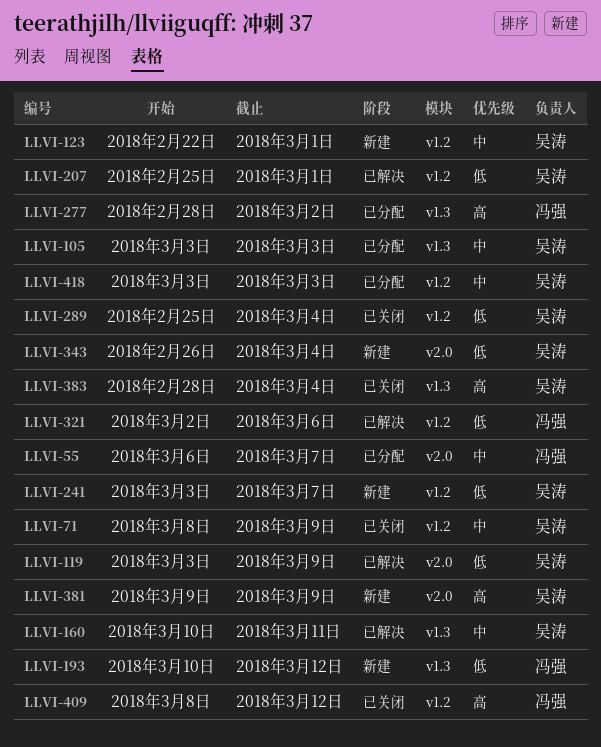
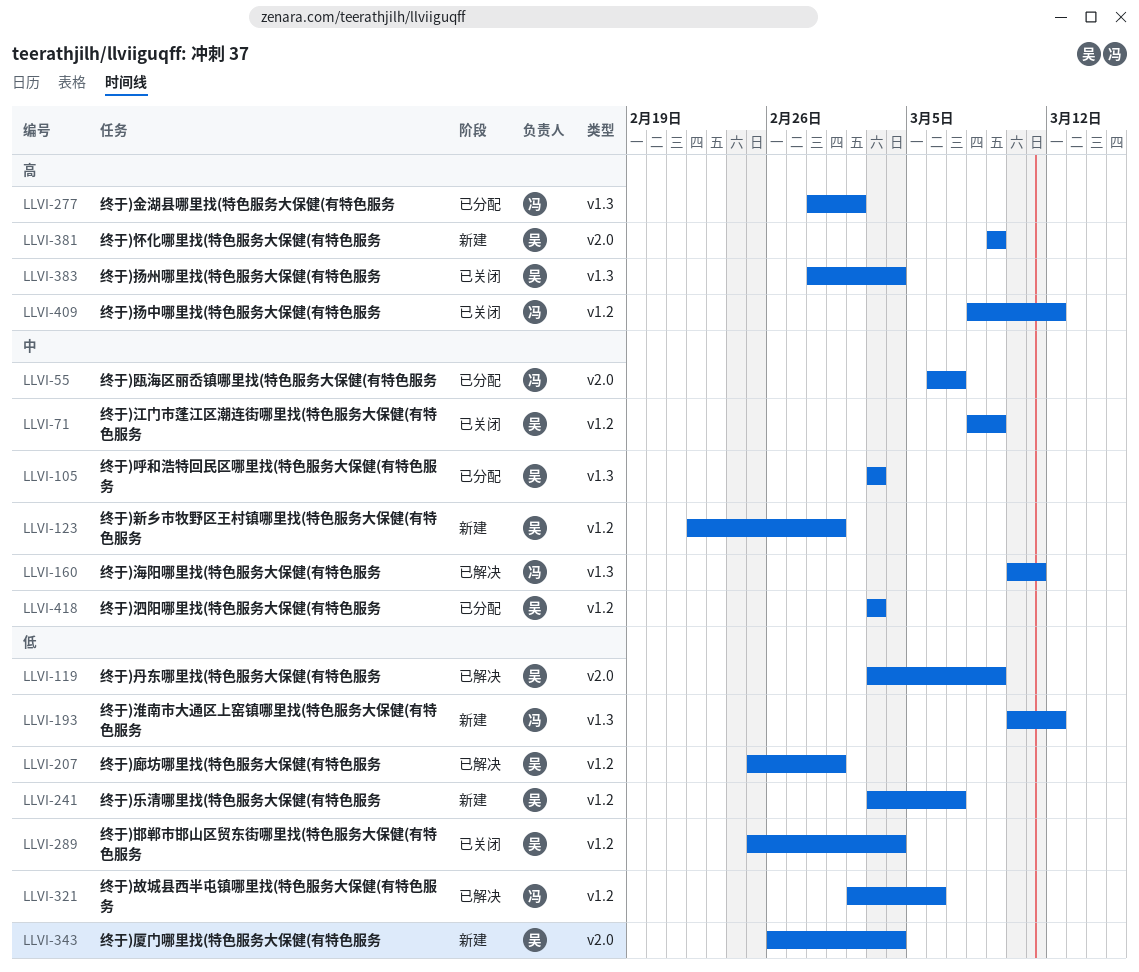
LLVI-160, owner: 吴涛 -> 冯强

